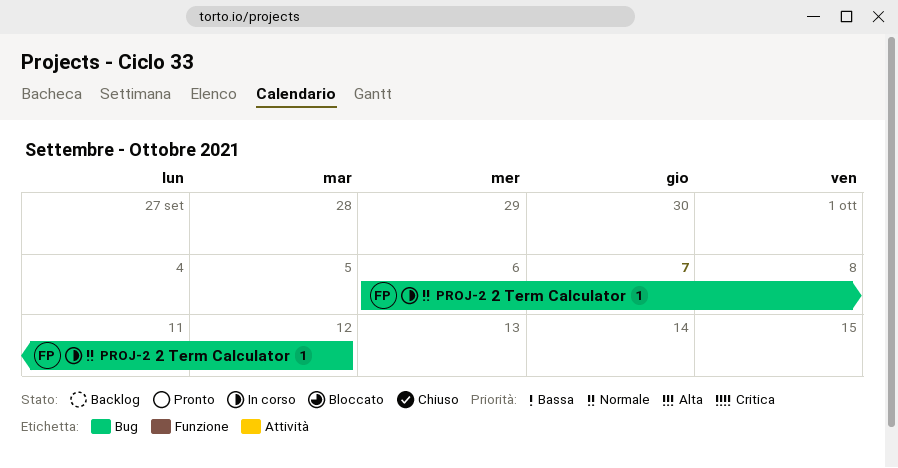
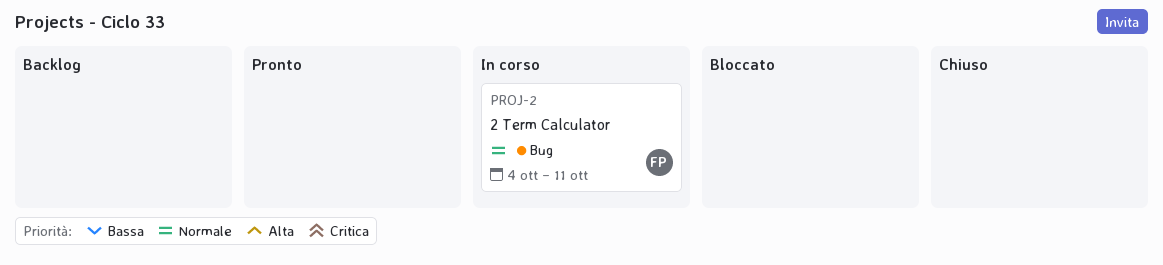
PROJ-2, start: Oct 6 -> Oct 4
PROJ-2, due: Oct 12 -> Oct 11

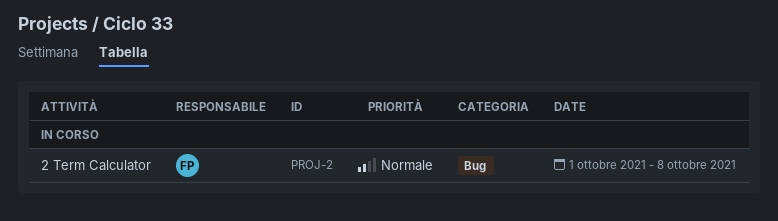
PROJ-2, start: Oct 4 -> Oct 1
PROJ-2, due: Oct 11 -> Oct 8

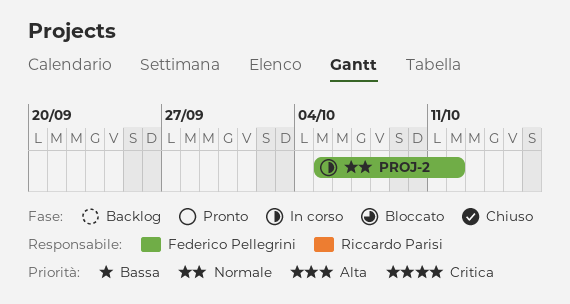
PROJ-2, start: Oct 1 -> Oct 5
PROJ-2, due: Oct 8 -> Oct 12

